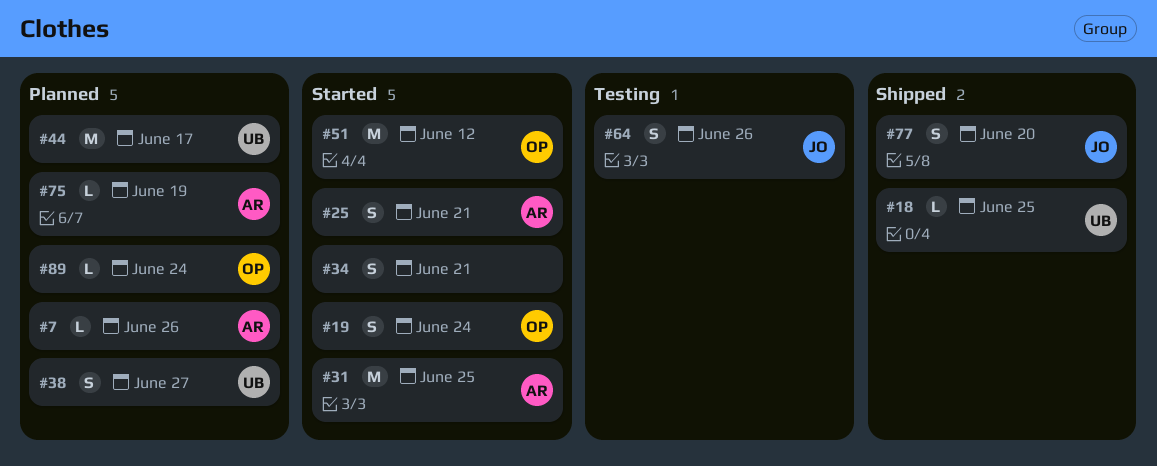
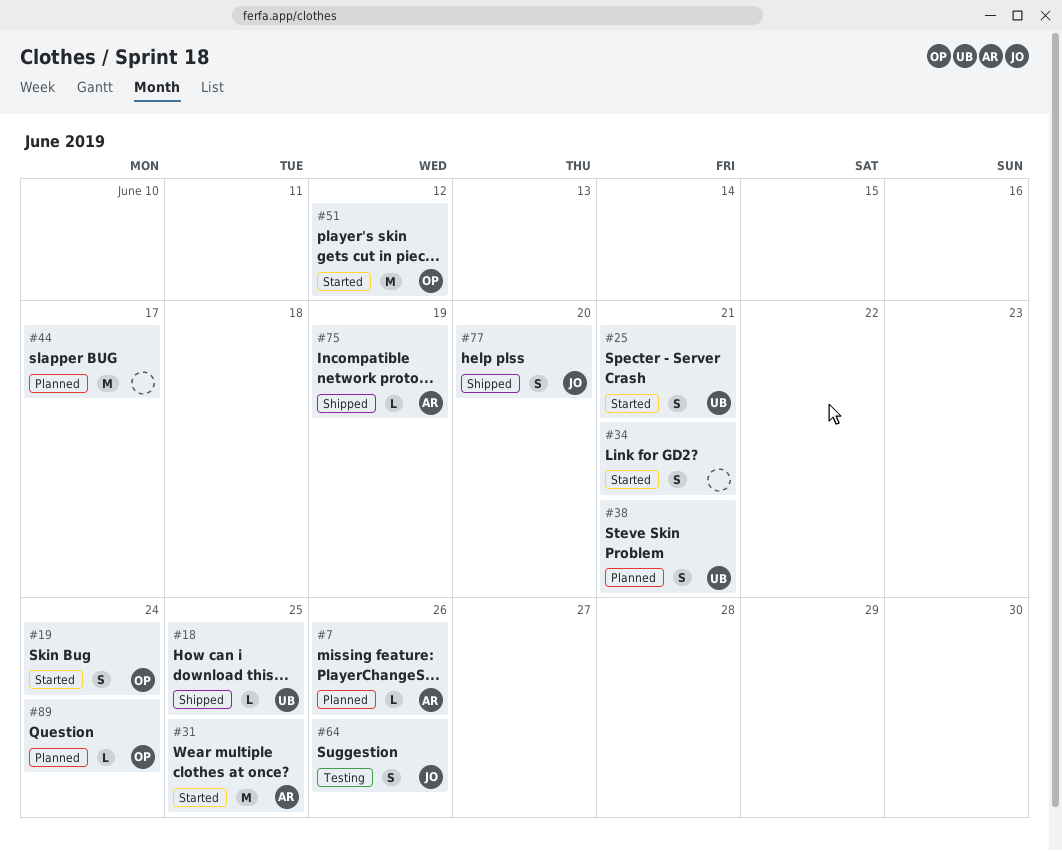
#25, owner: AR -> UB
#38, due: Jun 27 -> Jun 21
#44, owner: UB -> none
#75, status: Planned -> Shipped

